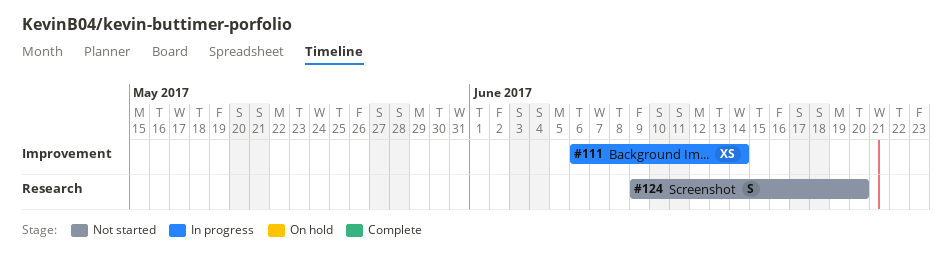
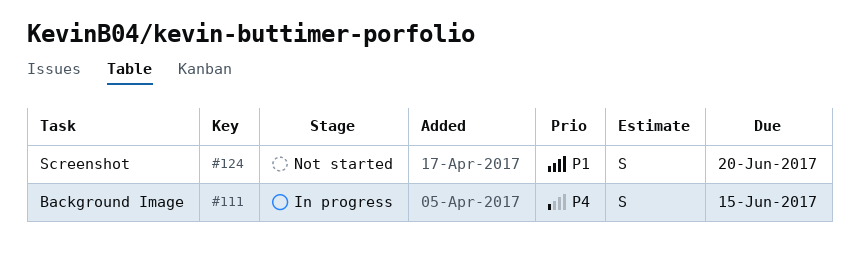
#111, estimate: XS -> S
#111, due: Jun 14 -> Jun 15

